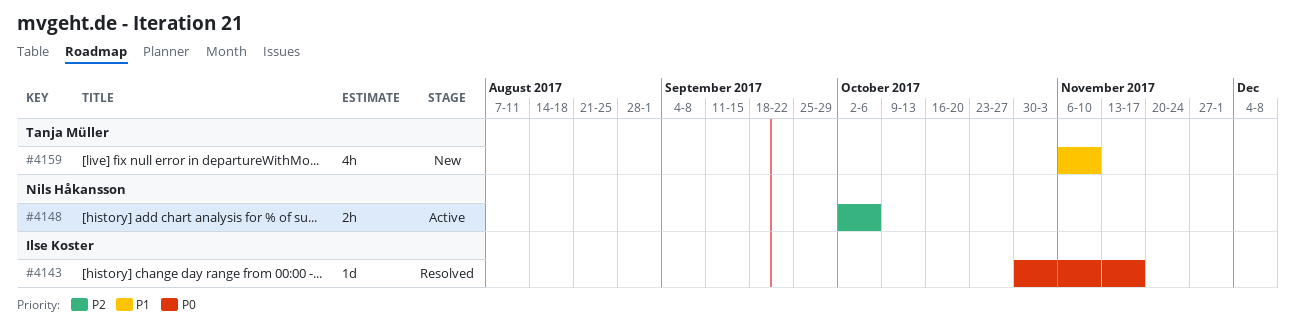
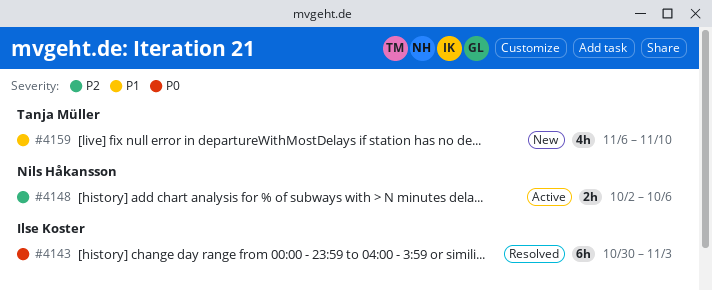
#4143, estimate: 1d -> 6h
#4143, due: Nov 17 -> Nov 3

